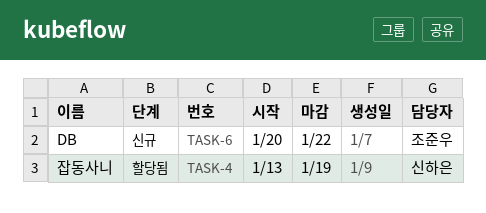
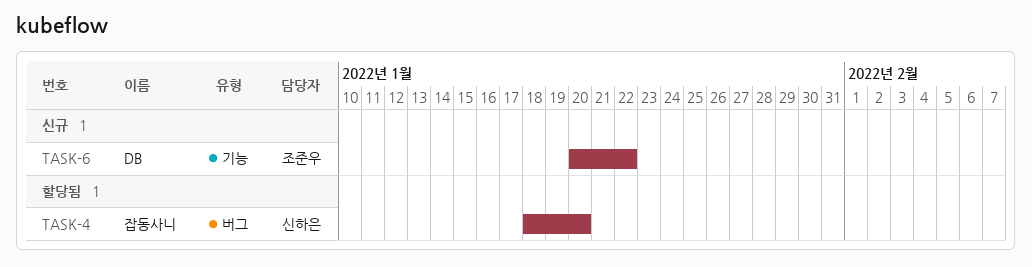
TASK-4, start: Jan 13 -> Jan 18
TASK-4, due: Jan 19 -> Jan 20

